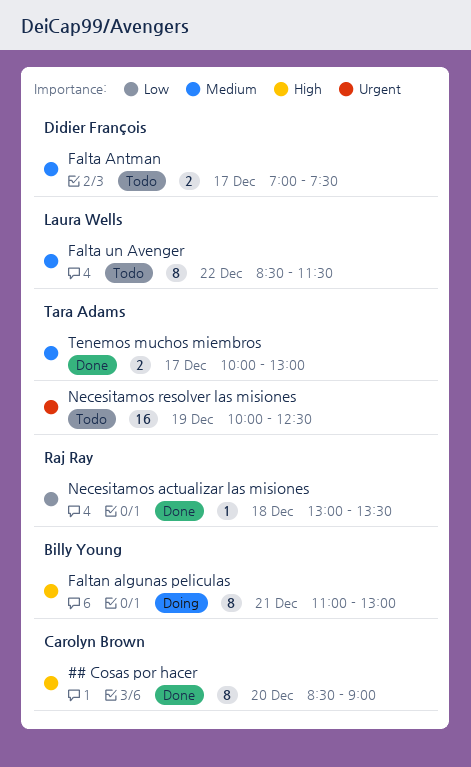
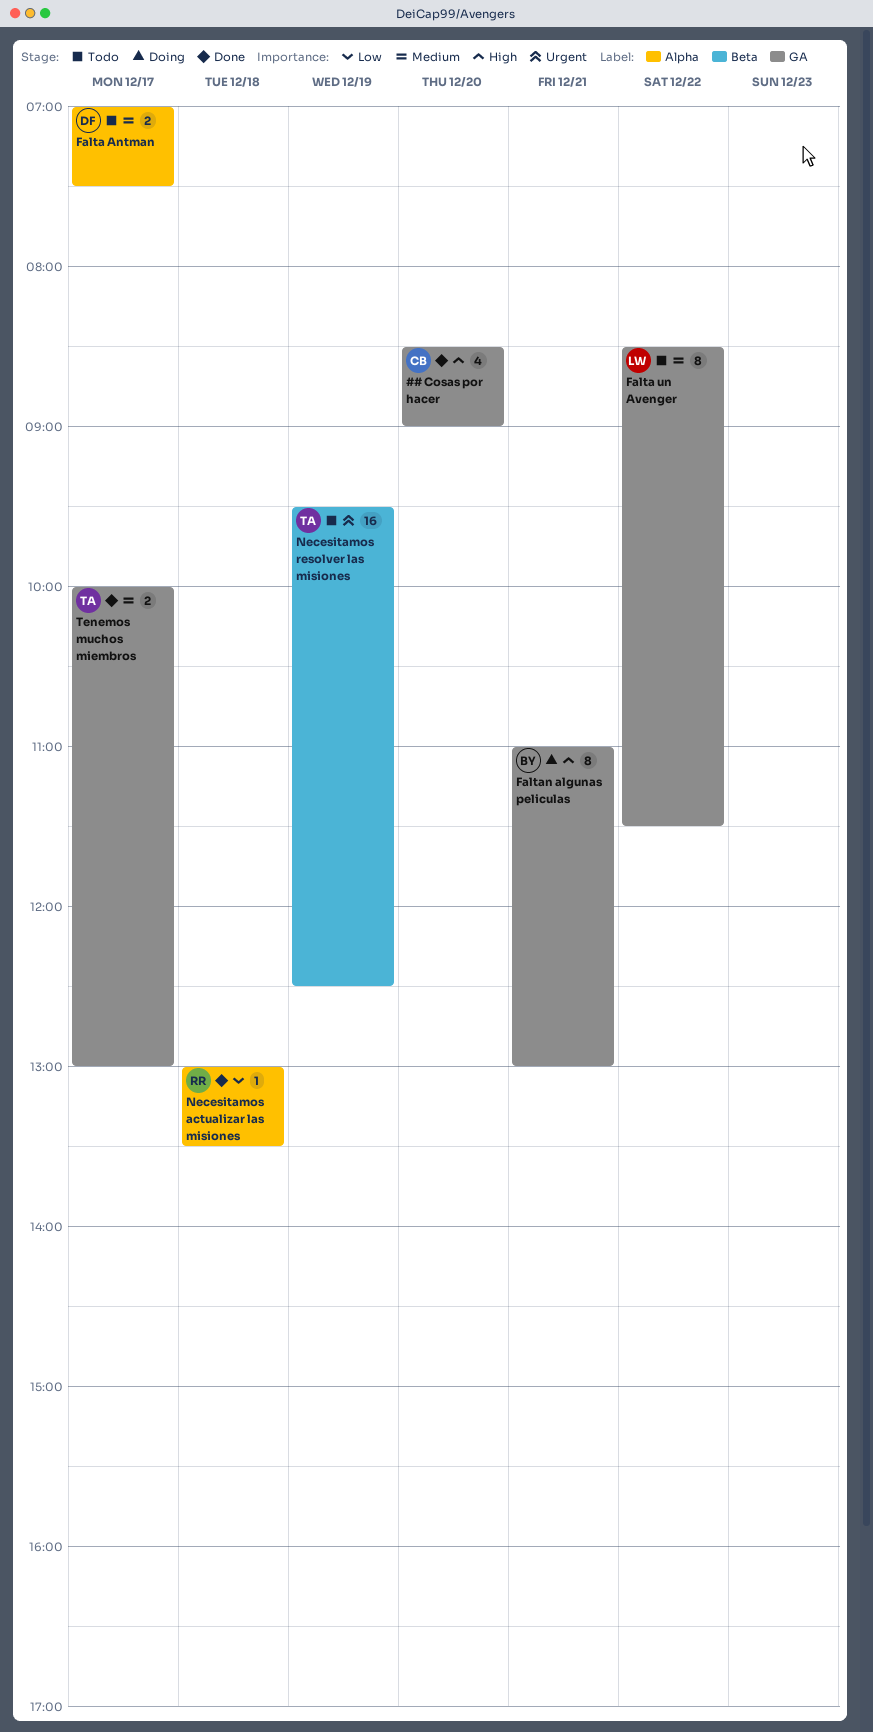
## Cosas por hacer, estimate: 8 -> 4
Necesitamos resolver las misiones, begins: 10:00 -> 09:30

